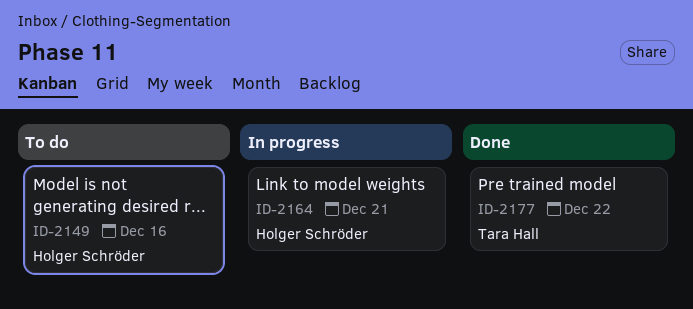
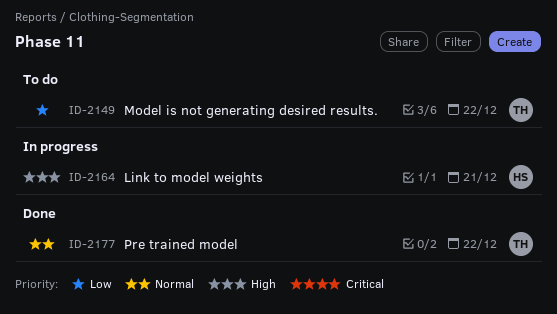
ID-2149, owner: Holger Schröder -> Tara Hall
ID-2149, due: Dec 16 -> Dec 22

